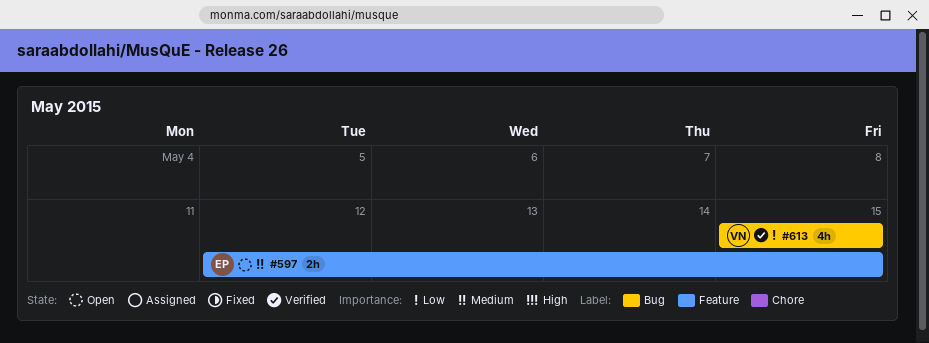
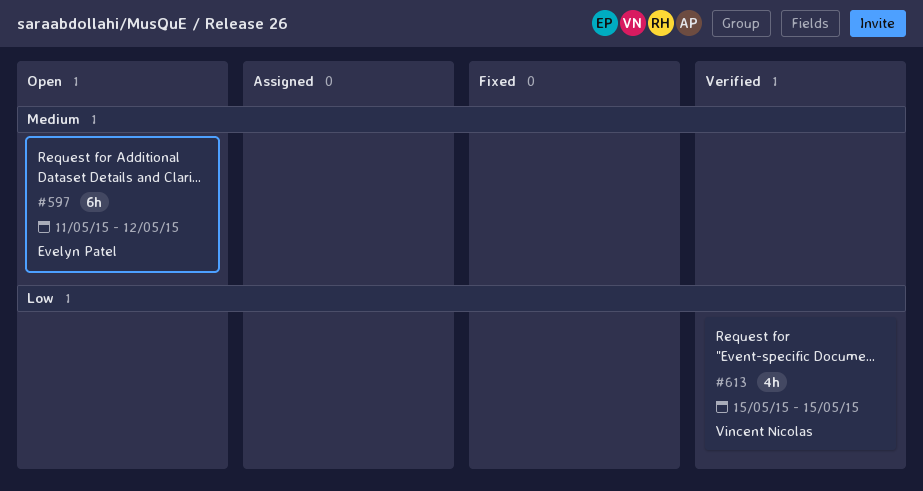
#597, estimate: 2h -> 6h
#597, start: May 12 -> May 11
#597, due: May 15 -> May 12

